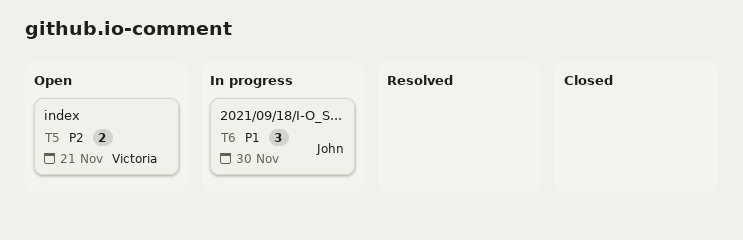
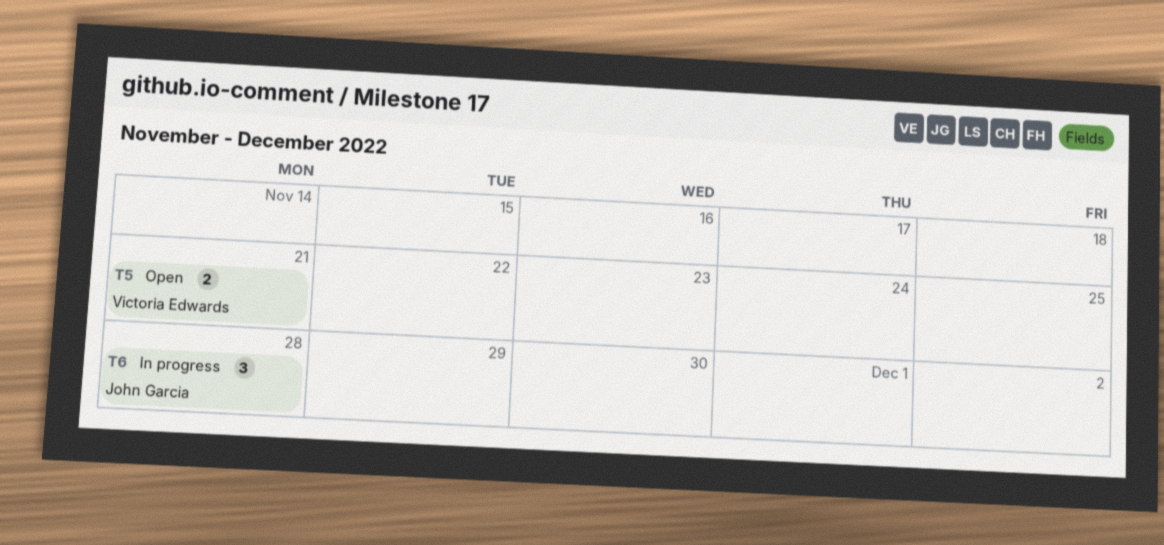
T6, due: Nov 30 -> Nov 28

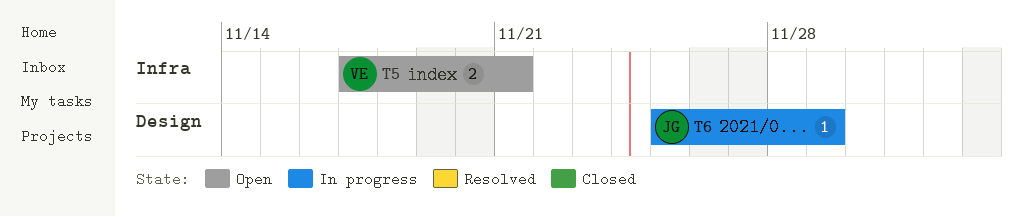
T6, estimate: 3 -> 1
T6, due: Nov 28 -> Nov 29

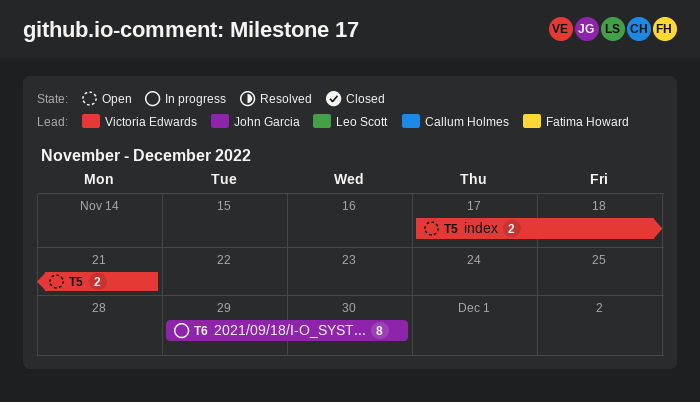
T6, estimate: 1 -> 8
T6, start: Nov 25 -> Nov 29
T6, due: Nov 29 -> Nov 30

